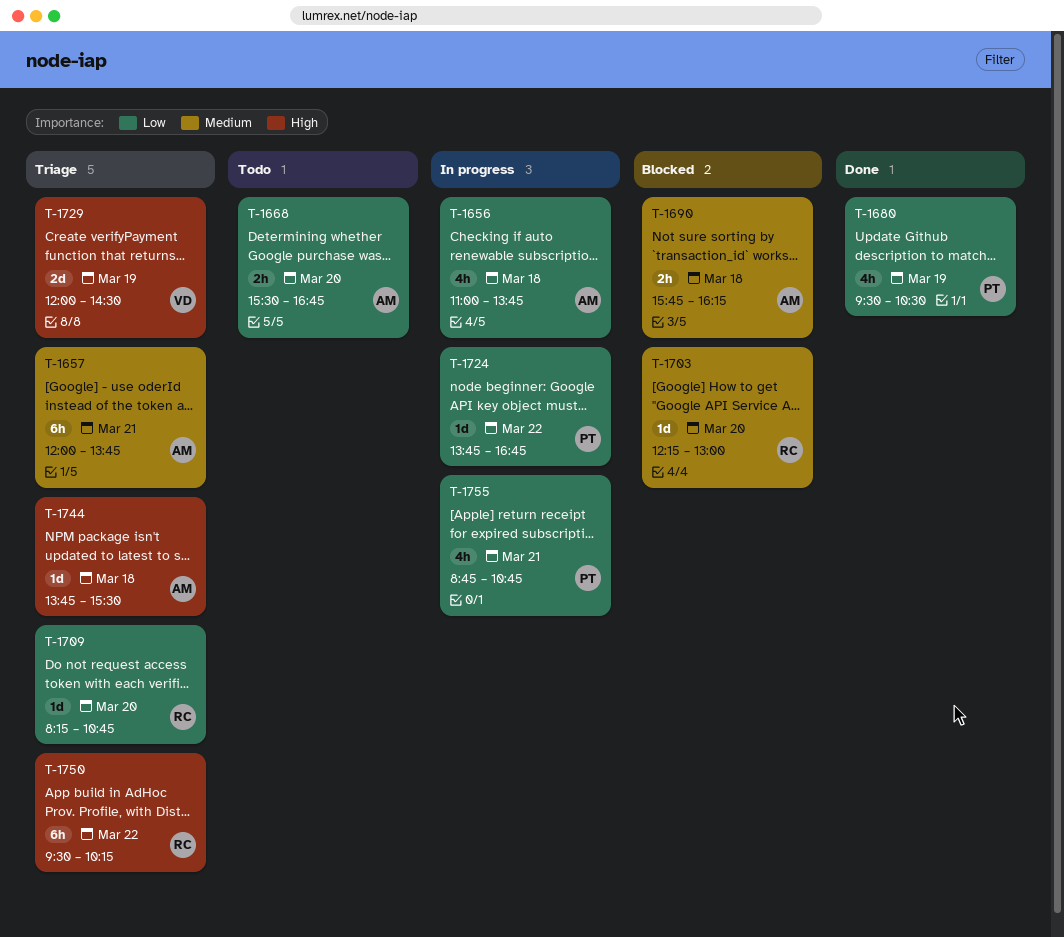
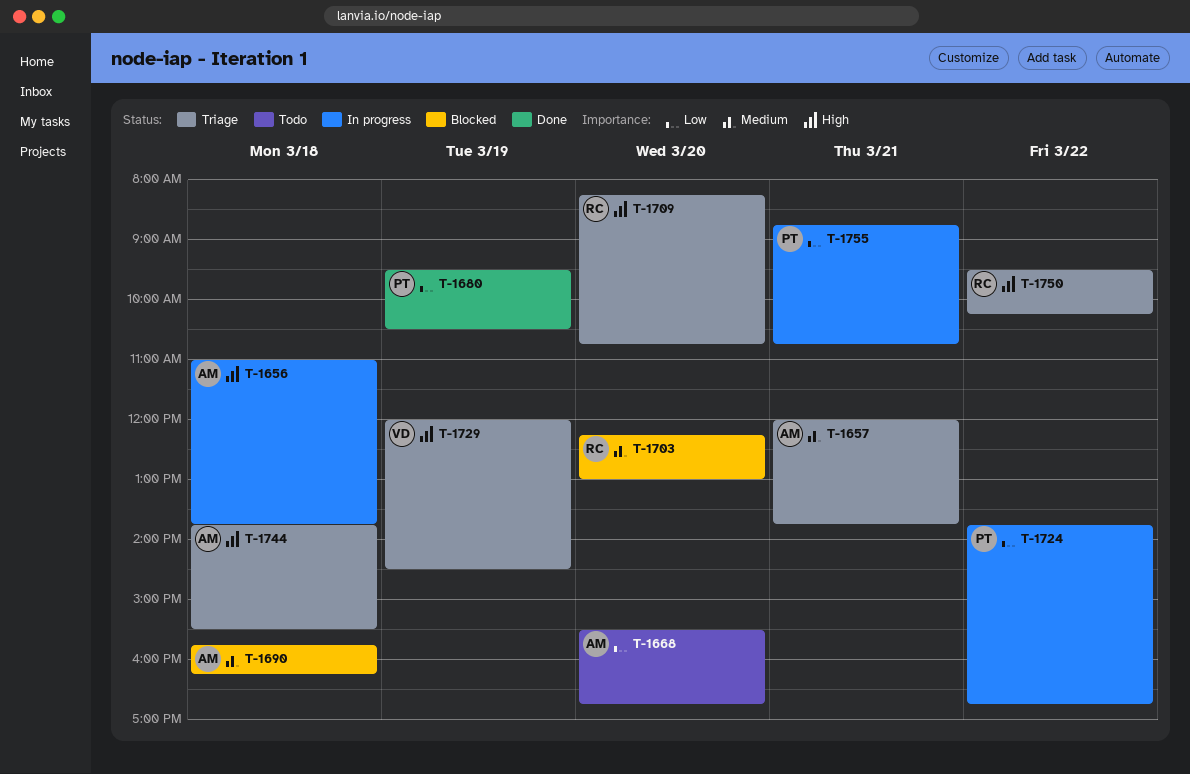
T-1656, priority: Low -> High
T-1709, priority: Low -> High

